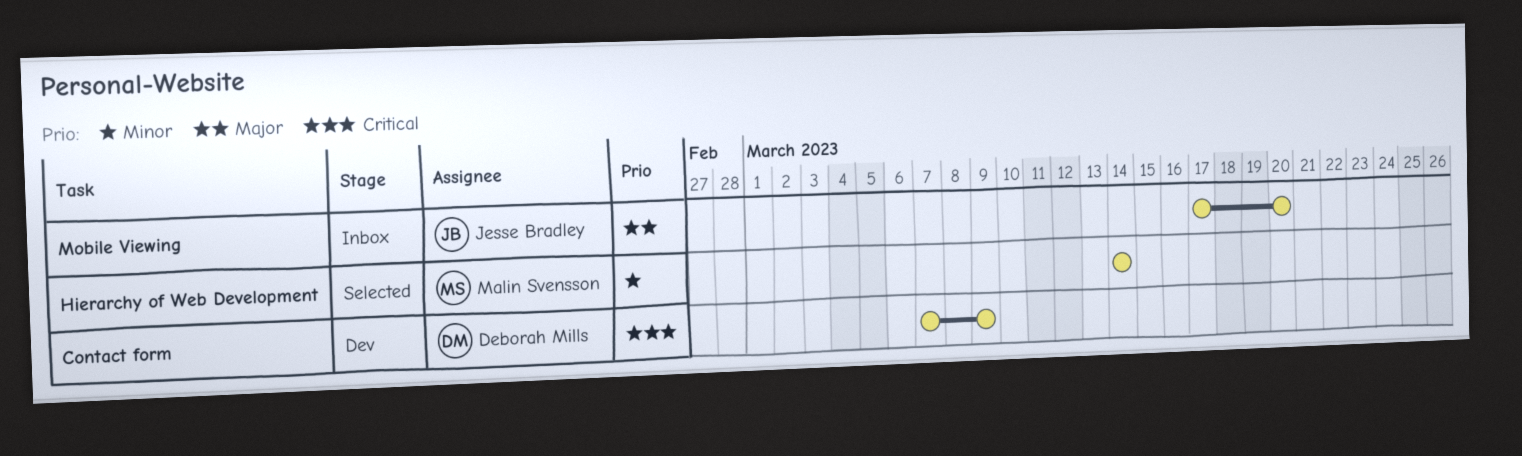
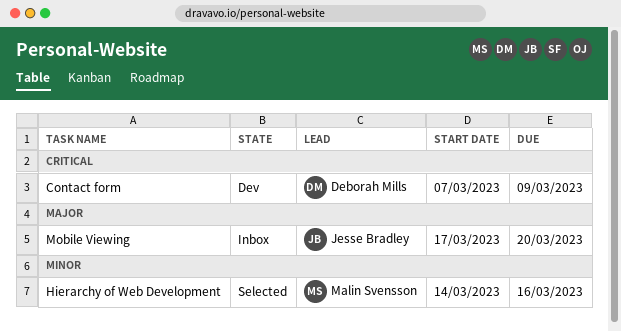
Hierarchy of Web Development, due: Mar 14 -> Mar 16

